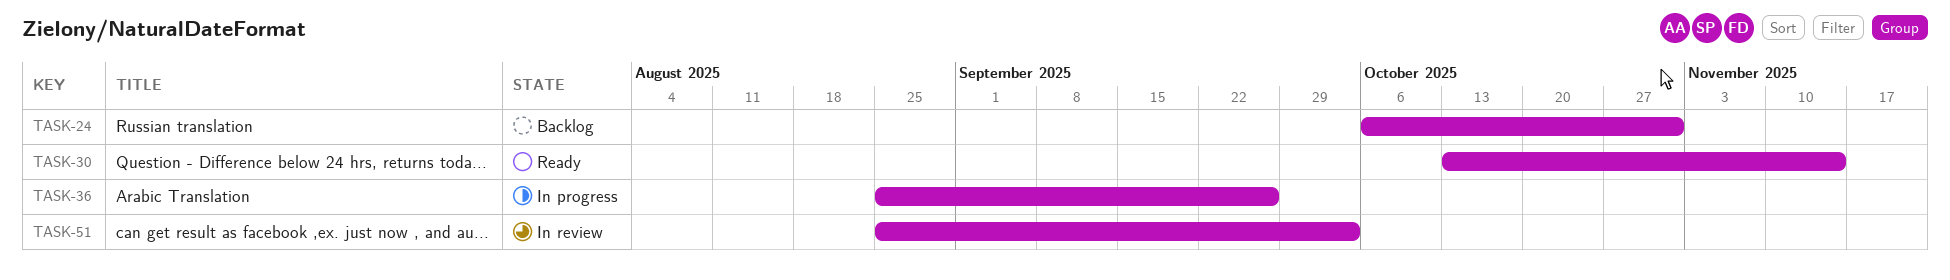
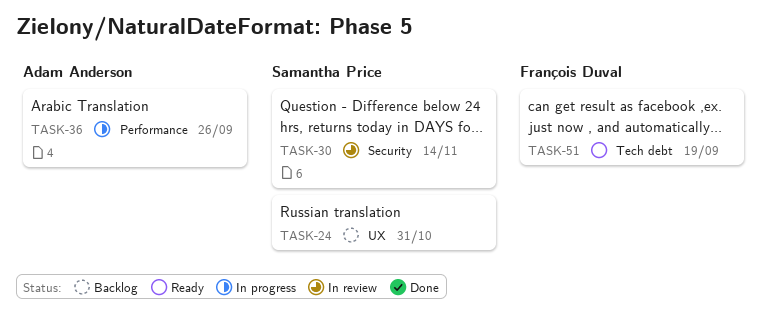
TASK-30, status: Ready -> In review
TASK-51, status: In review -> Ready
TASK-51, due: Oct 3 -> Sep 19

